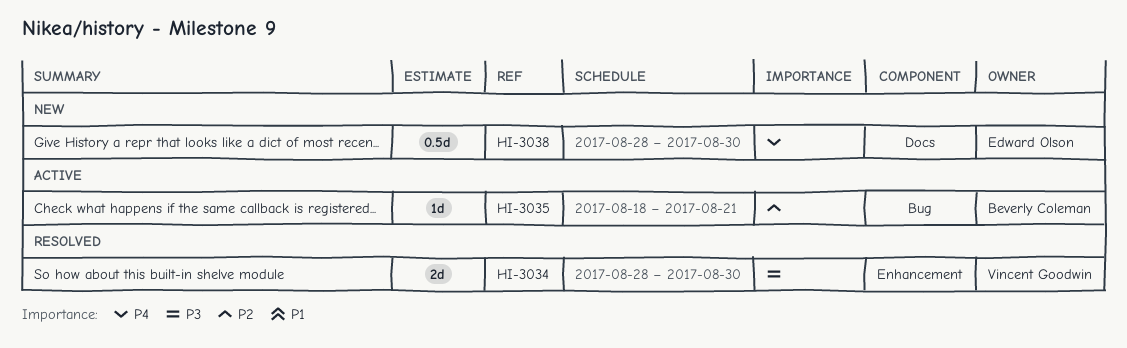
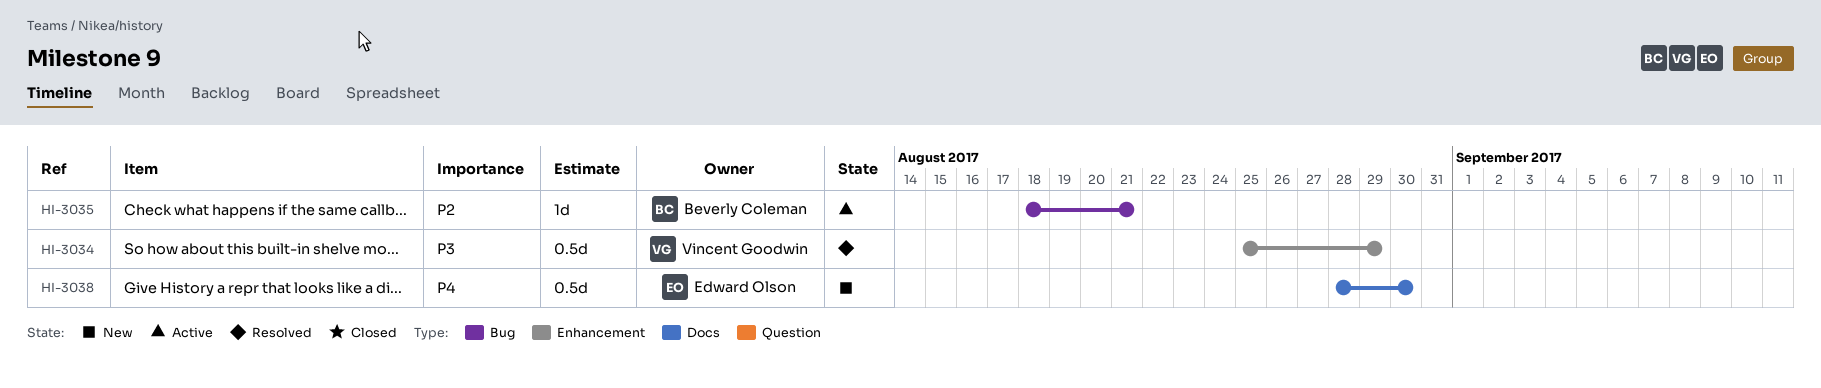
HI-3034, estimate: 2d -> 0.5d
HI-3034, start: Aug 28 -> Aug 25
HI-3034, due: Aug 30 -> Aug 29

